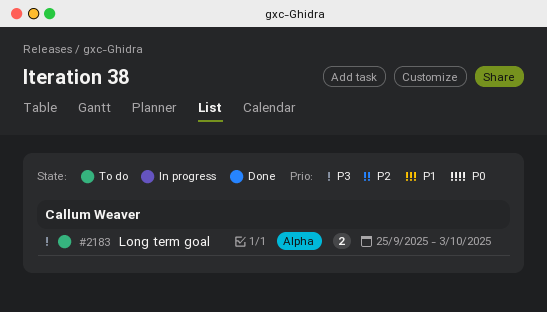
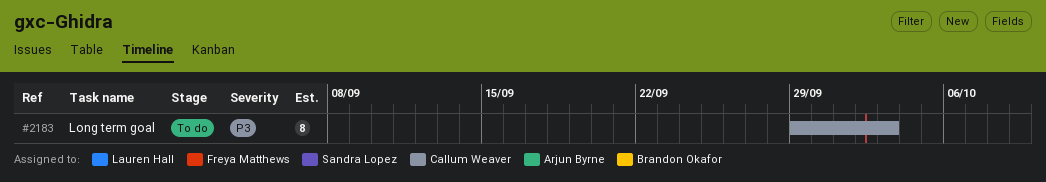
#2183, estimate: 2 -> 8
#2183, start: Sep 25 -> Sep 29

